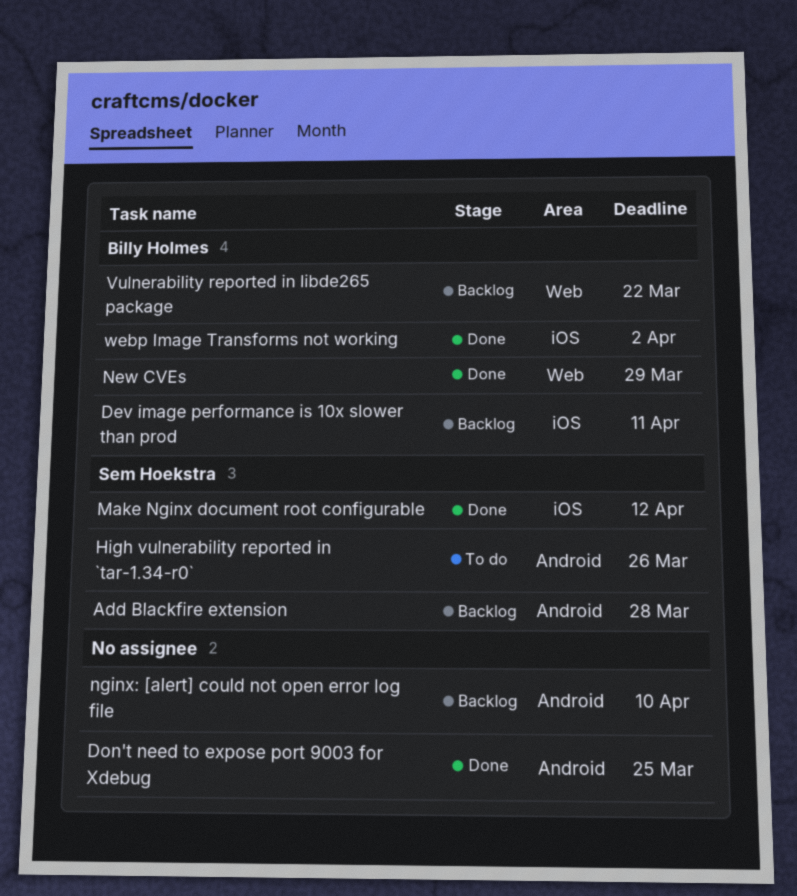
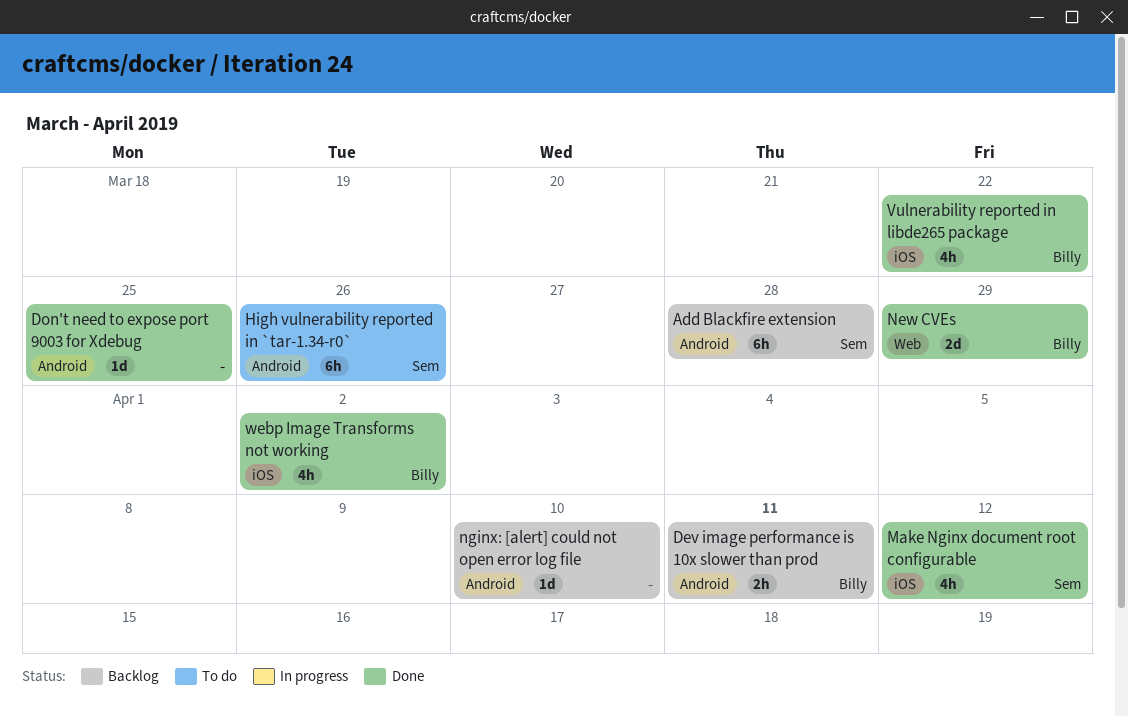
Dev image performance is 10x slower than prod, label: iOS -> Android
Vulnerability reported in libde265 package, status: Backlog -> Done
Vulnerability reported in libde265 package, label: Web -> iOS

